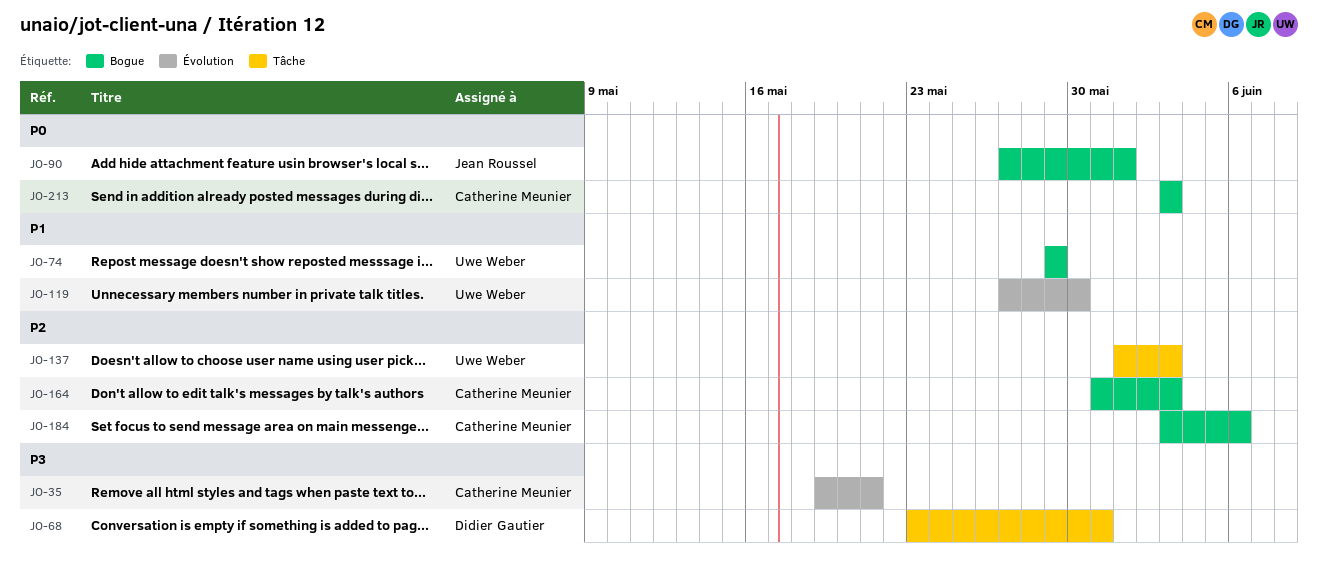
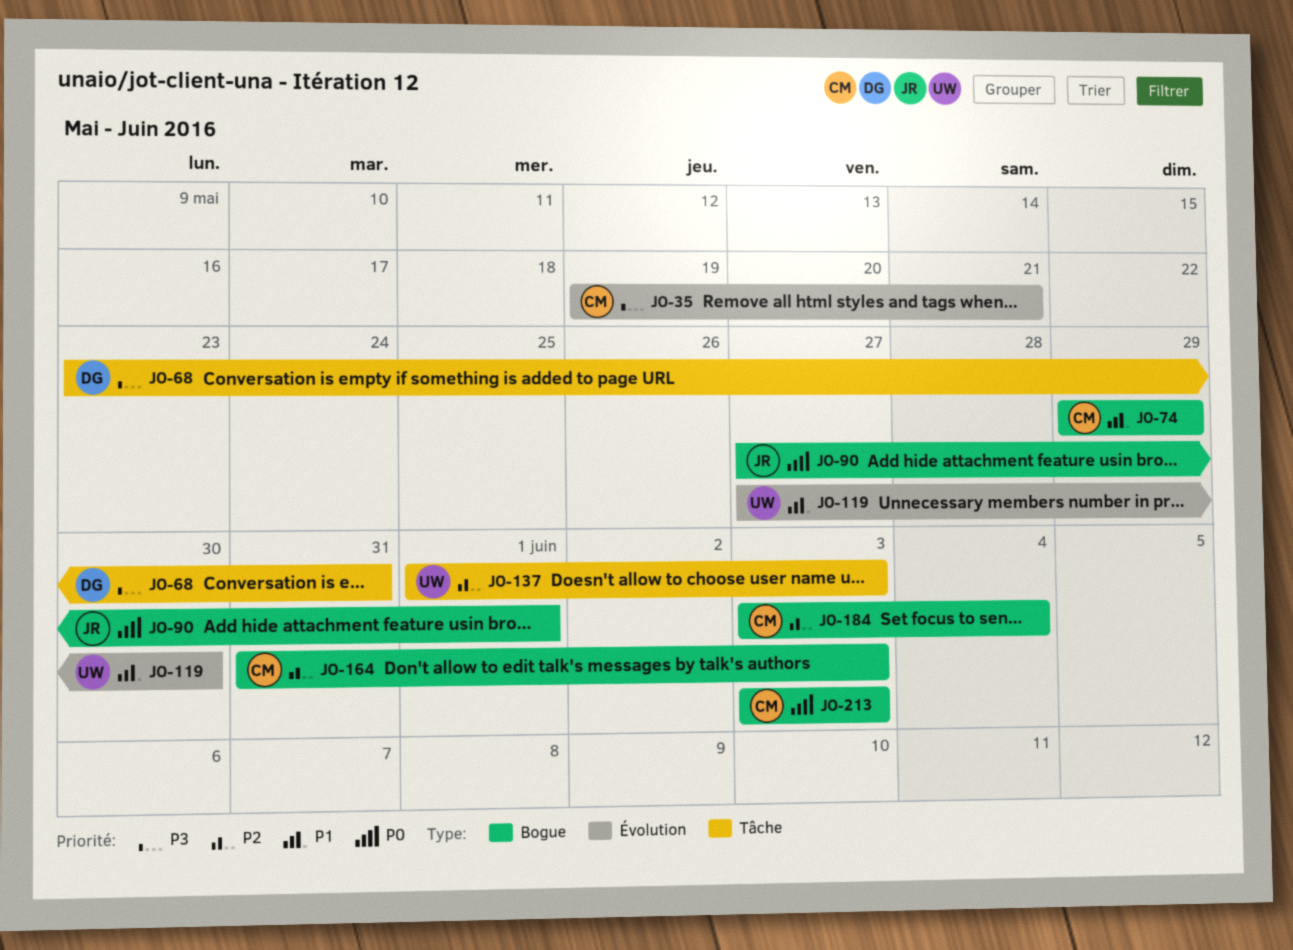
JO-74, owner: Uwe Weber -> Catherine Meunier
JO-184, due: Jun 6 -> Jun 4

